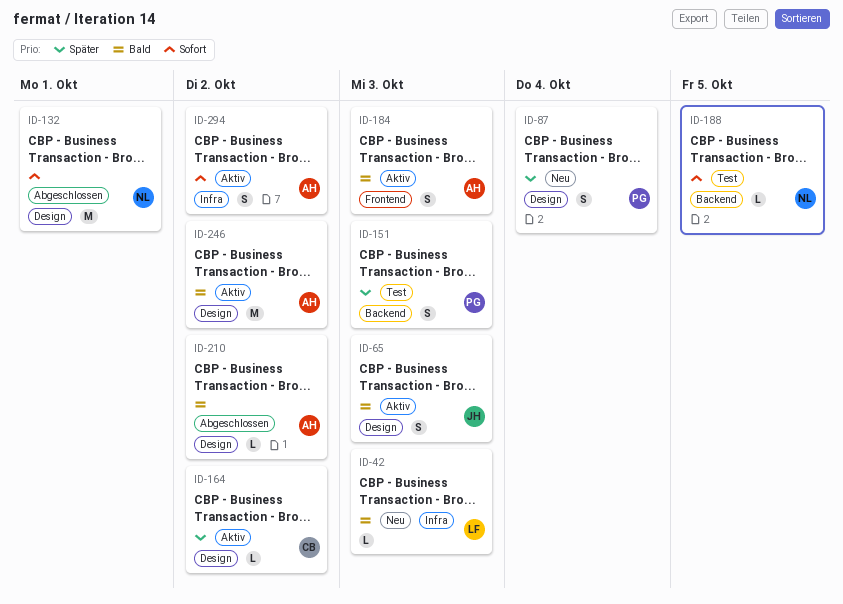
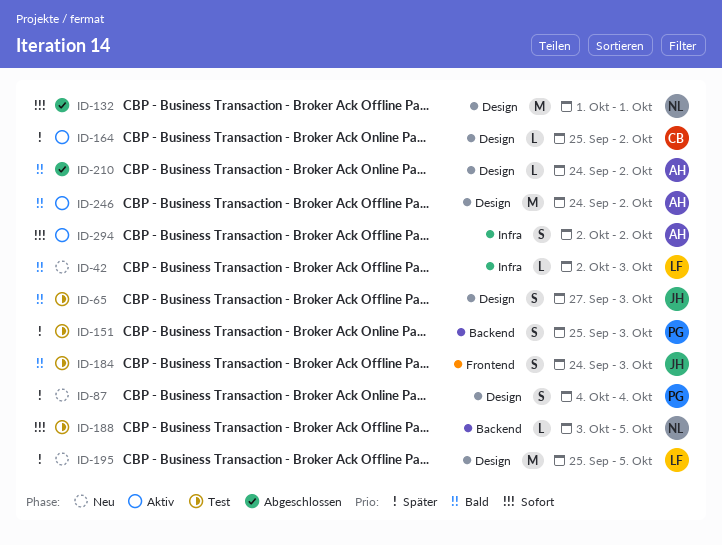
ID-65, status: Aktiv -> Test
ID-184, status: Aktiv -> Test
ID-184, owner: AH -> JH
ID-195: none -> present

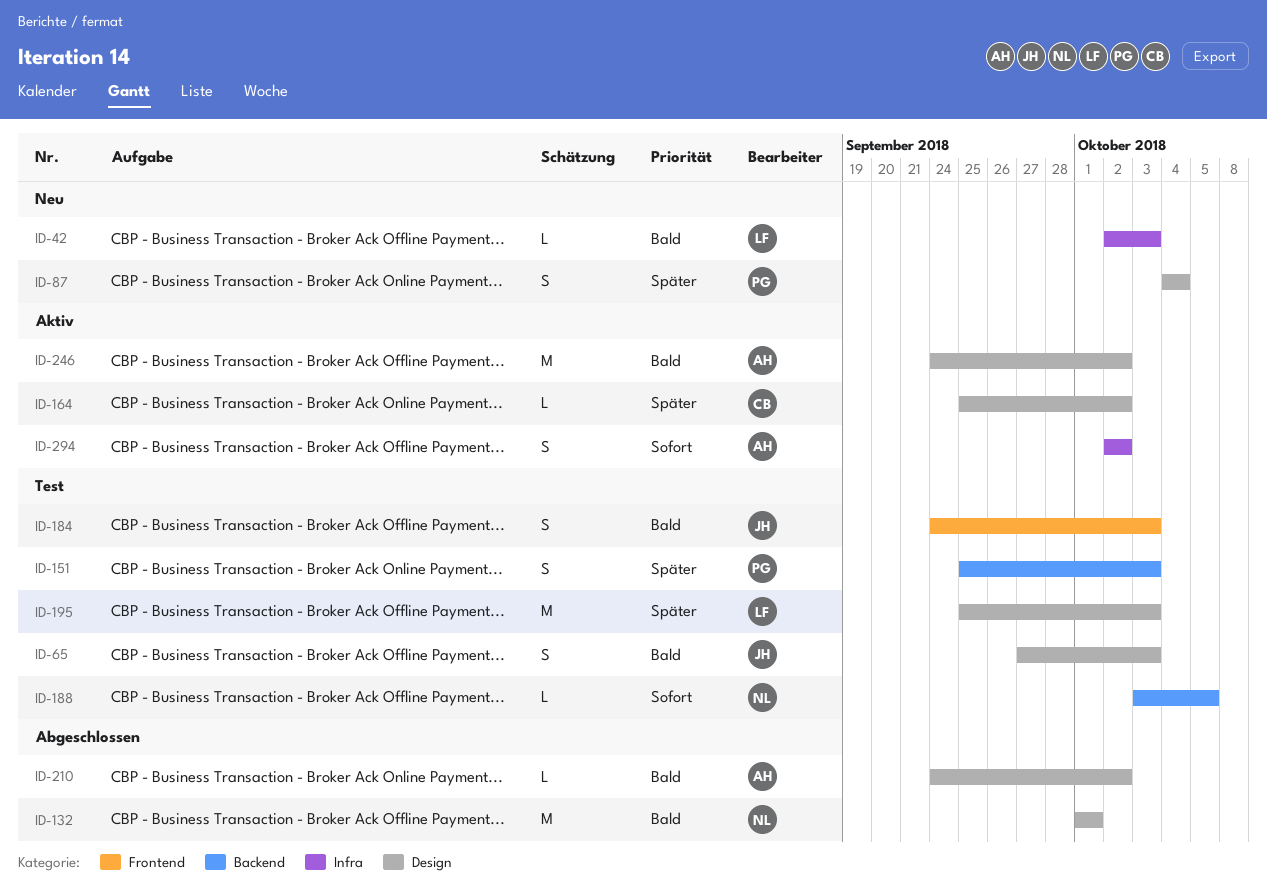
ID-132, priority: Sofort -> Bald
ID-195, status: Neu -> Test
ID-195, due: Oct 5 -> Oct 3

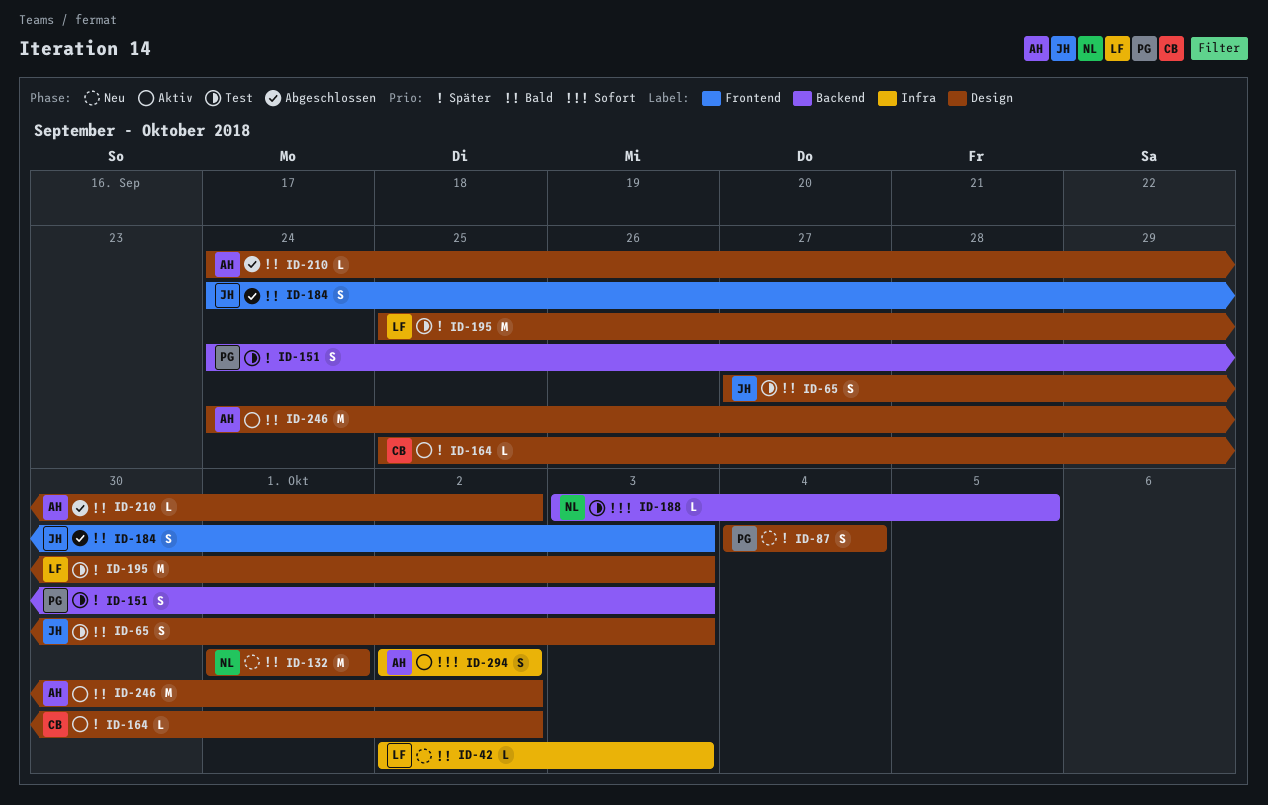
ID-132, status: Abgeschlossen -> Neu
ID-151, start: Sep 25 -> Sep 24
ID-184, status: Test -> Abgeschlossen

